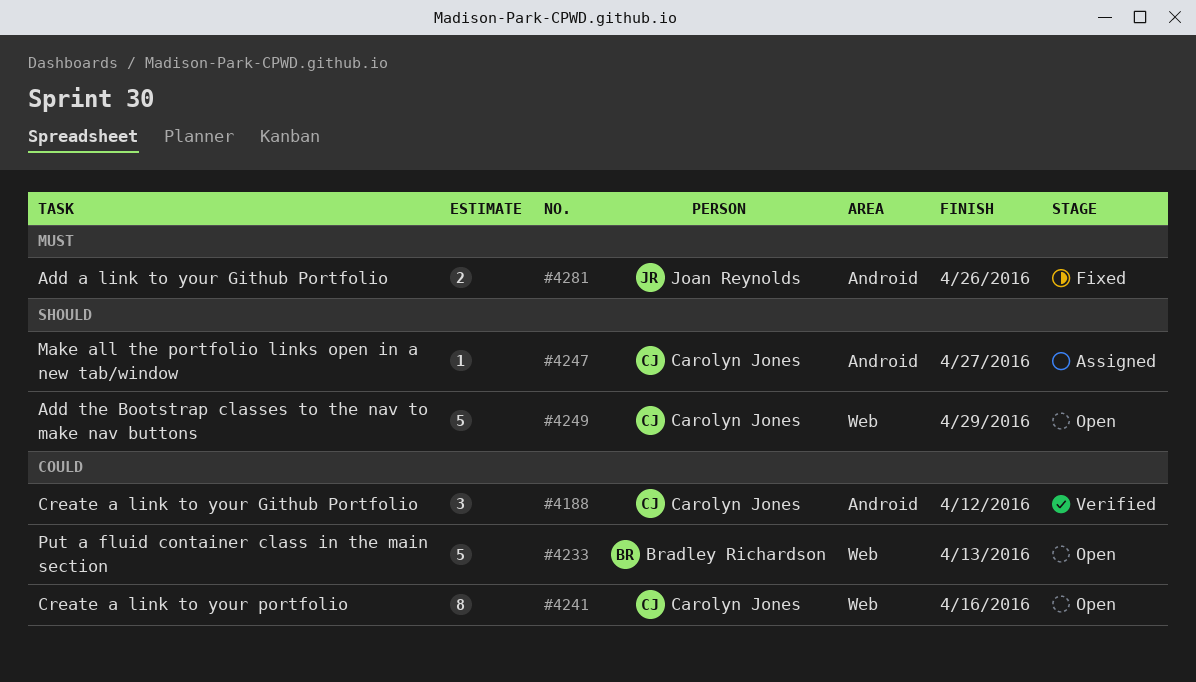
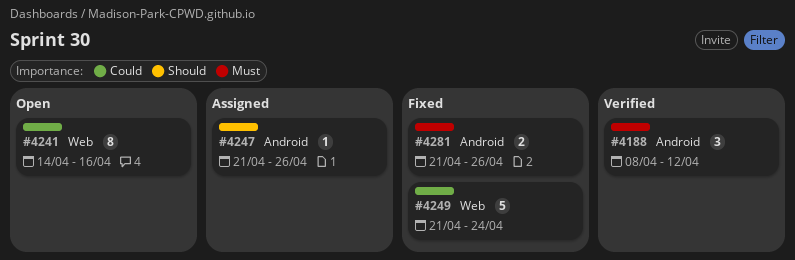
#4188, priority: Could -> Must
#4233: present -> none
#4247, due: Apr 27 -> Apr 26
#4249, status: Open -> Fixed
#4249, priority: Should -> Could
#4249, due: Apr 29 -> Apr 24

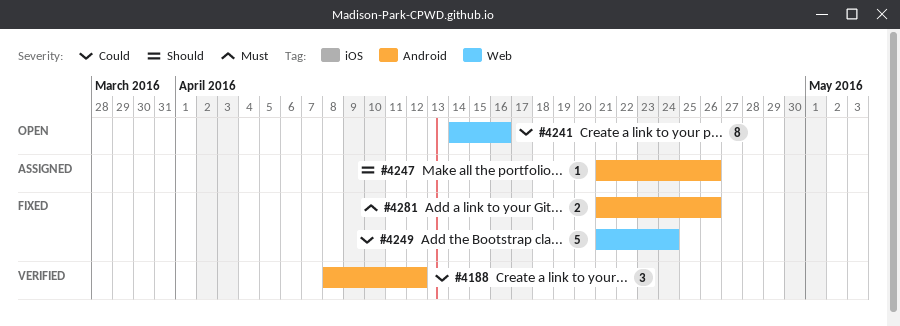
#4188, priority: Must -> Could

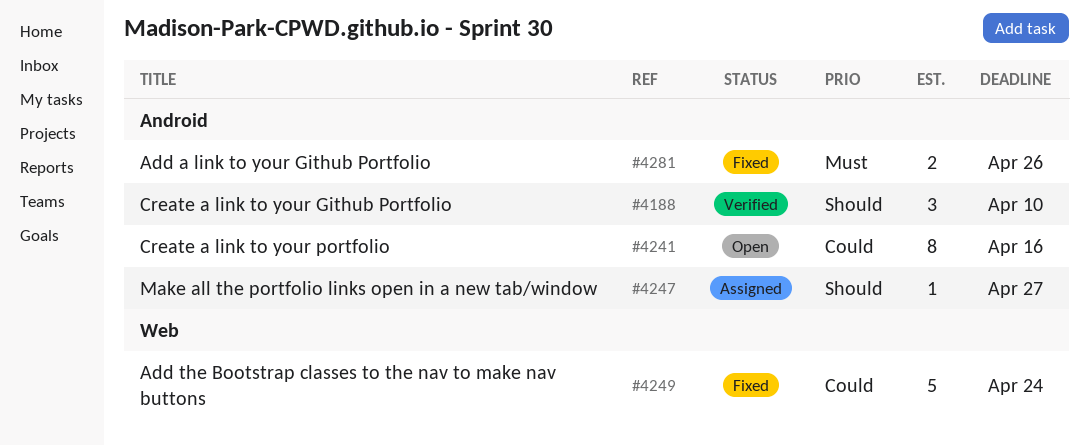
#4188, priority: Could -> Should
#4188, due: Apr 12 -> Apr 10
#4241, label: Web -> Android
#4247, due: Apr 26 -> Apr 27

